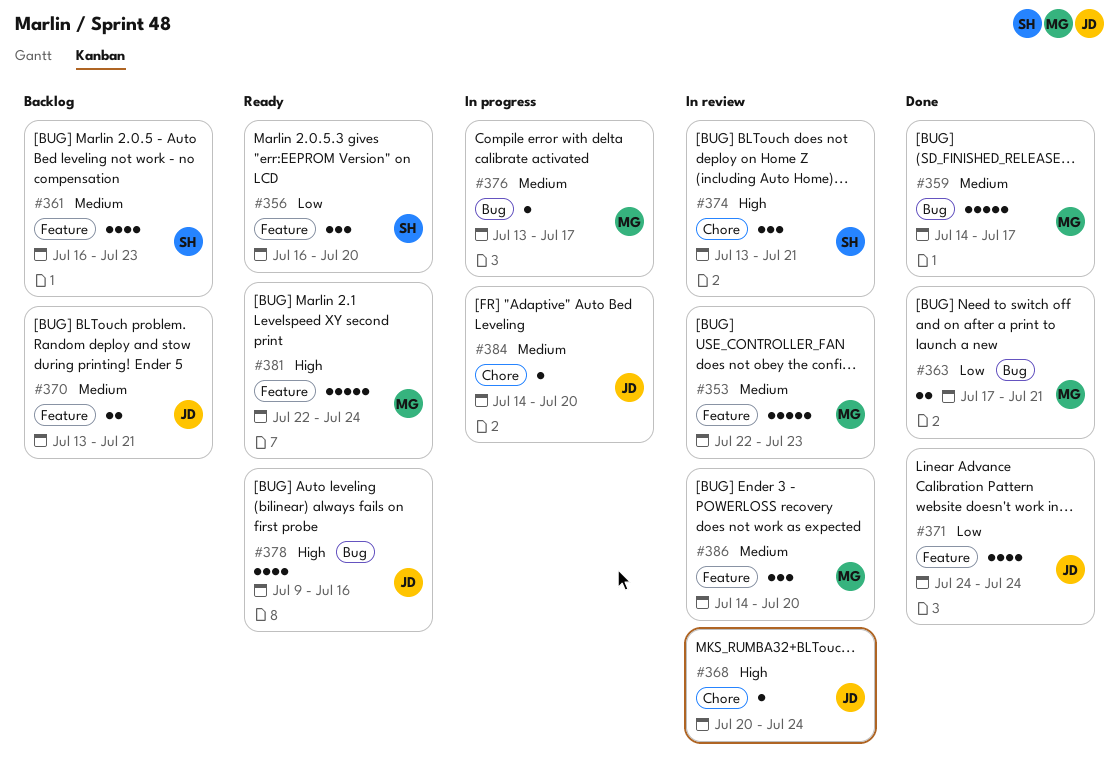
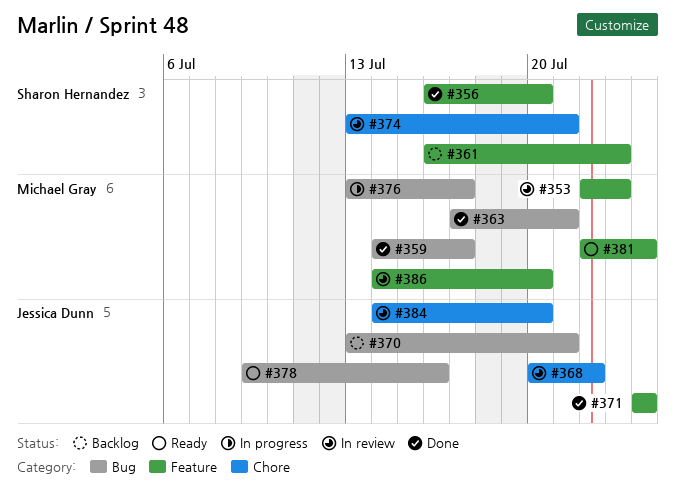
#356, status: Ready -> Done
#368, due: Jul 24 -> Jul 22
#370, label: Feature -> Bug
#384, status: In progress -> In review

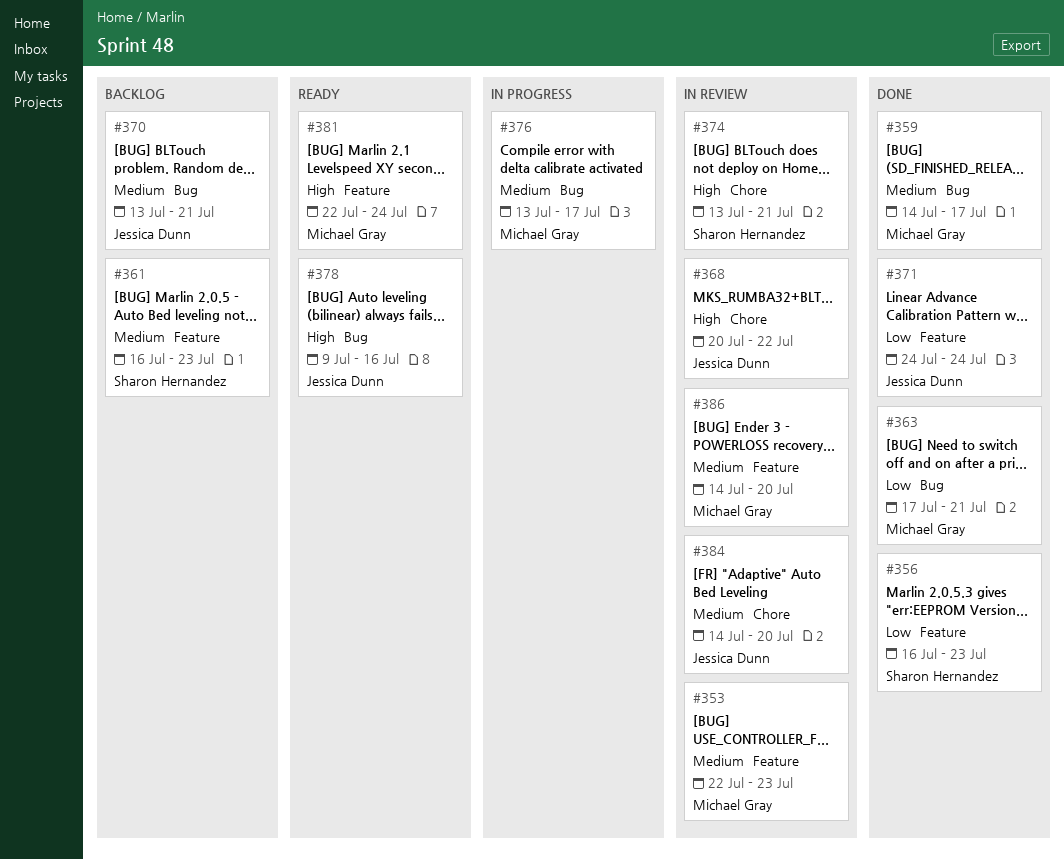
#356, due: Jul 20 -> Jul 23

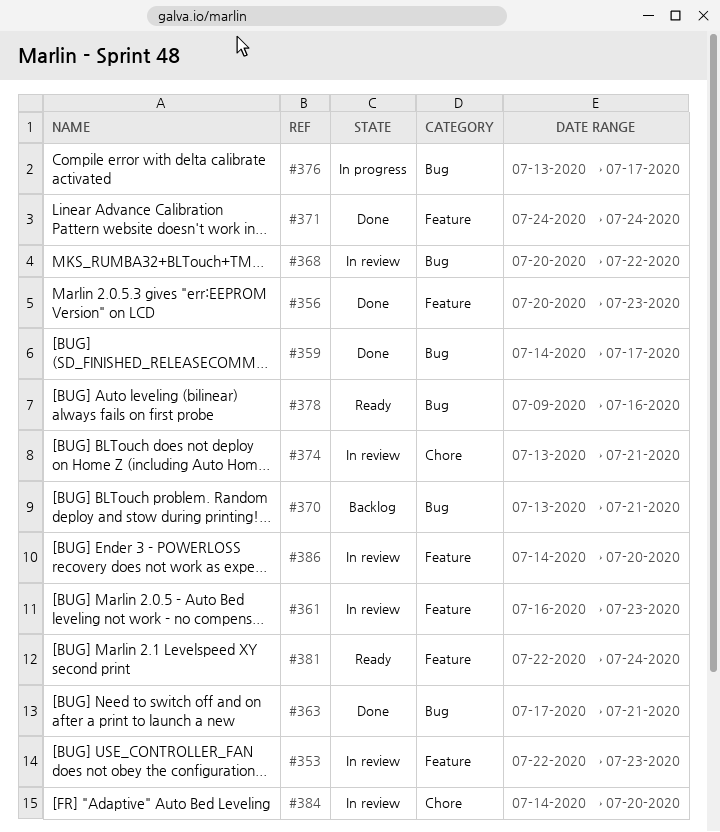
#356, start: Jul 16 -> Jul 20
#361, status: Backlog -> In review
#368, label: Chore -> Bug

